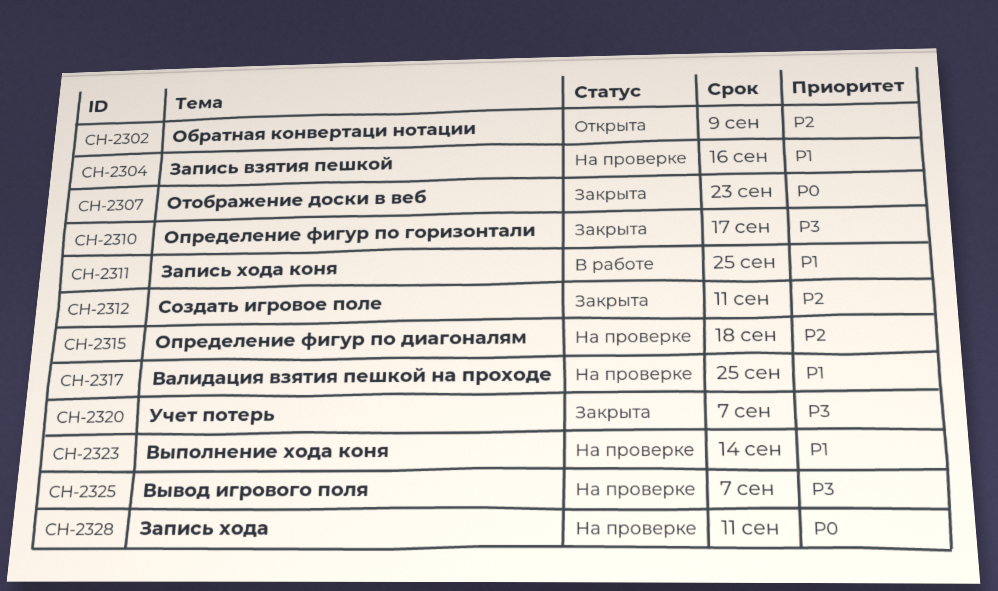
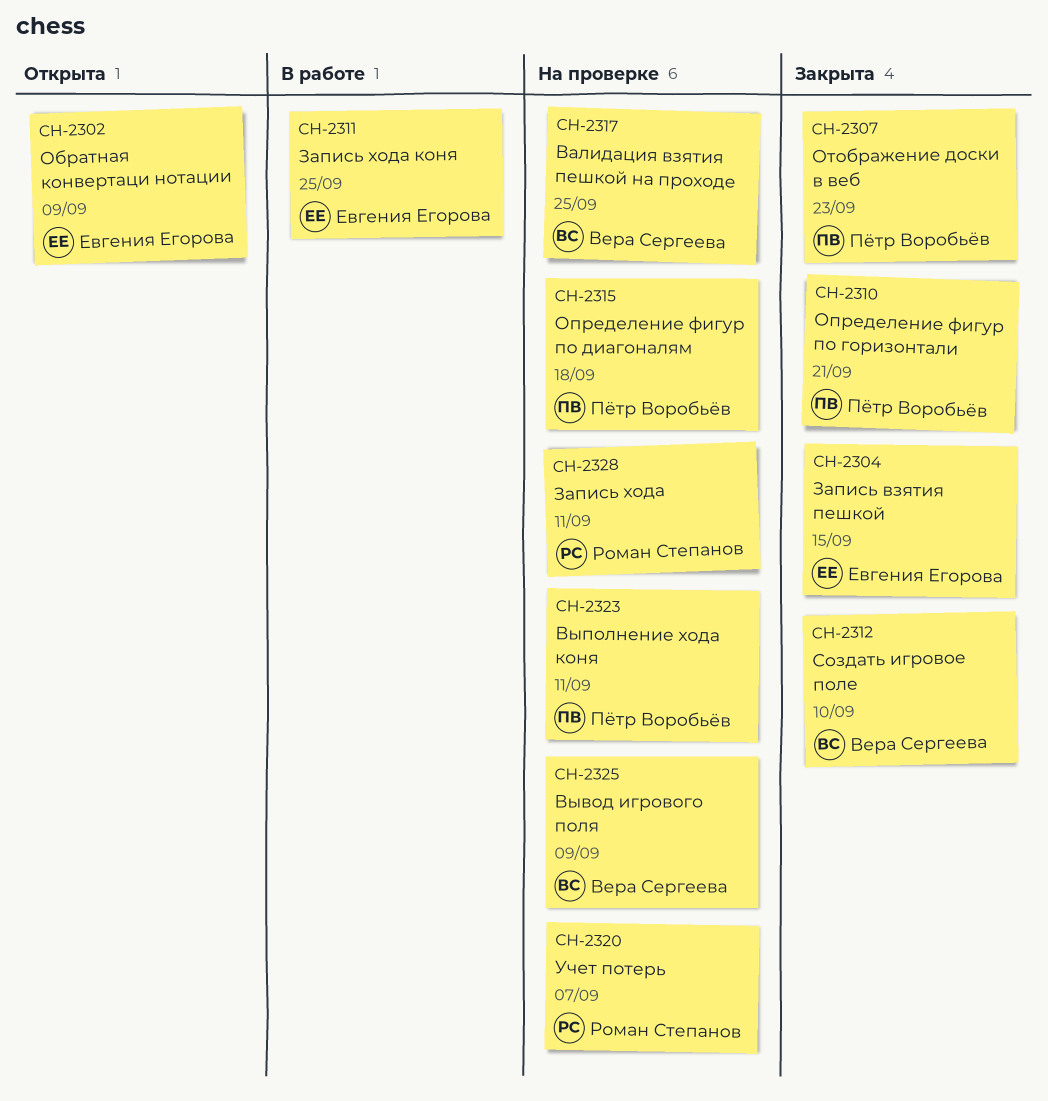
CH-2304, status: На проверке -> Закрыта
CH-2304, due: Sep 16 -> Sep 15
CH-2310, due: Sep 17 -> Sep 21
CH-2312, due: Sep 11 -> Sep 10
CH-2320, status: Закрыта -> На проверке
CH-2323, due: Sep 14 -> Sep 11
CH-2325, due: Sep 7 -> Sep 9

